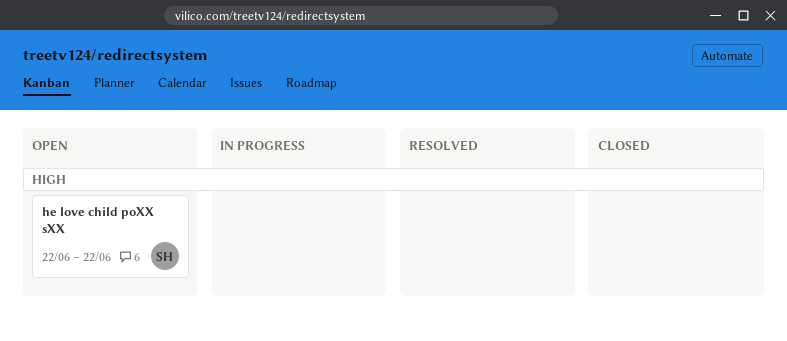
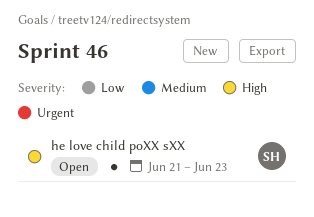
he love child poXX sXX, start: Jun 22 -> Jun 21
he love child poXX sXX, due: Jun 22 -> Jun 23

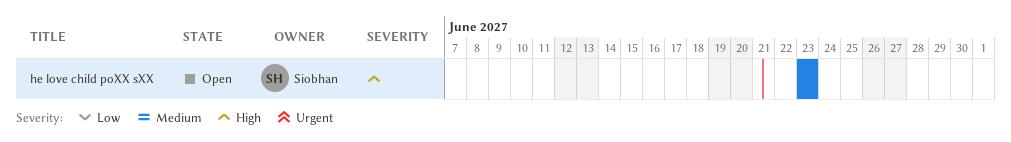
he love child poXX sXX, start: Jun 21 -> Jun 23

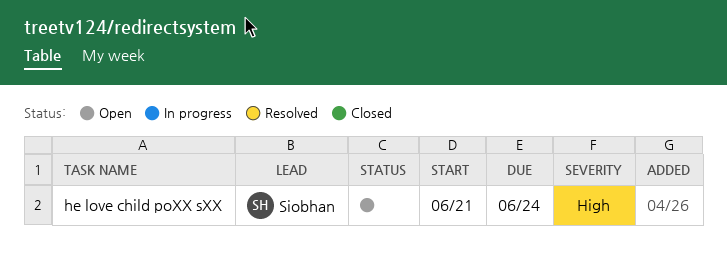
he love child poXX sXX, start: Jun 23 -> Jun 21
he love child poXX sXX, due: Jun 23 -> Jun 24

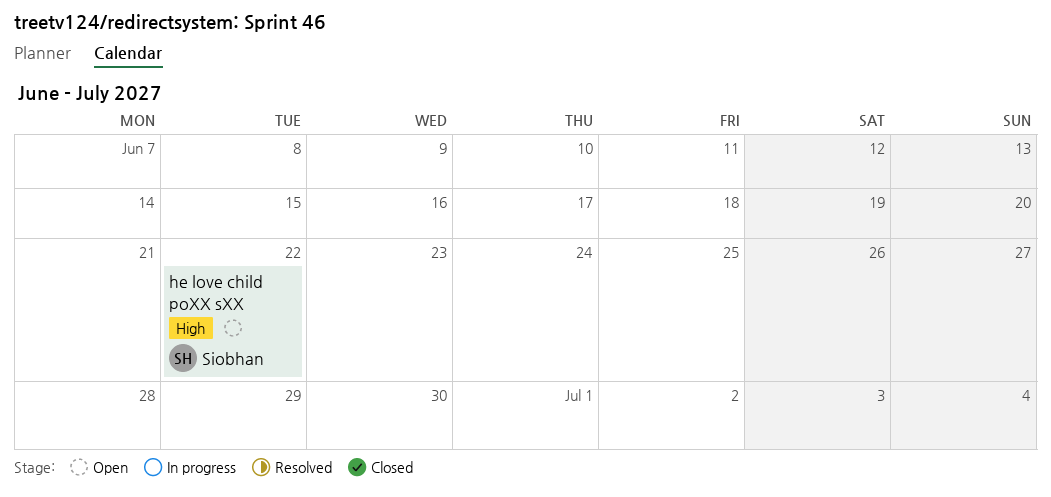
he love child poXX sXX, due: Jun 24 -> Jun 22

